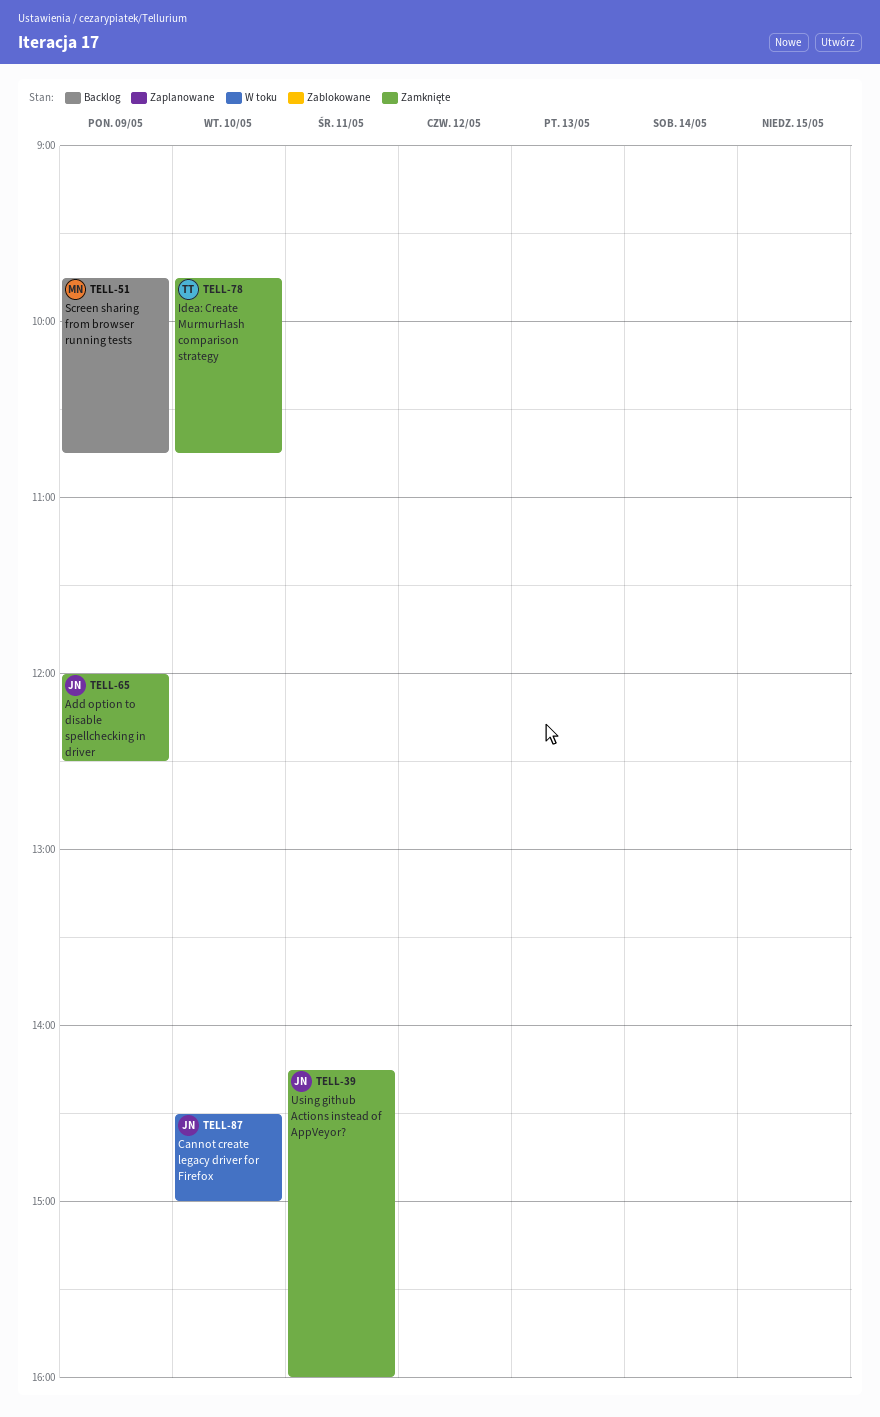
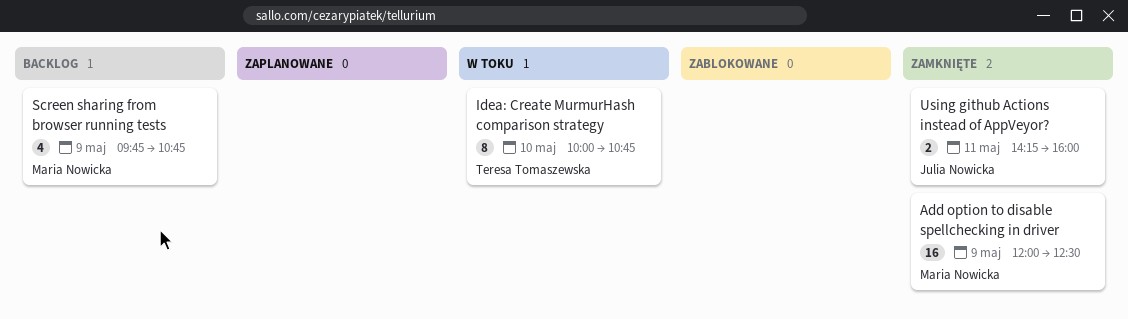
Add option to disable spellchecking in driver, owner: Julia Nowicka -> Maria Nowicka
Cannot create legacy driver for Firefox: present -> none
Idea: Create MurmurHash comparison strategy, status: Zamknięte -> W toku
Idea: Create MurmurHash comparison strategy, begins: 09:45 -> 10:00

